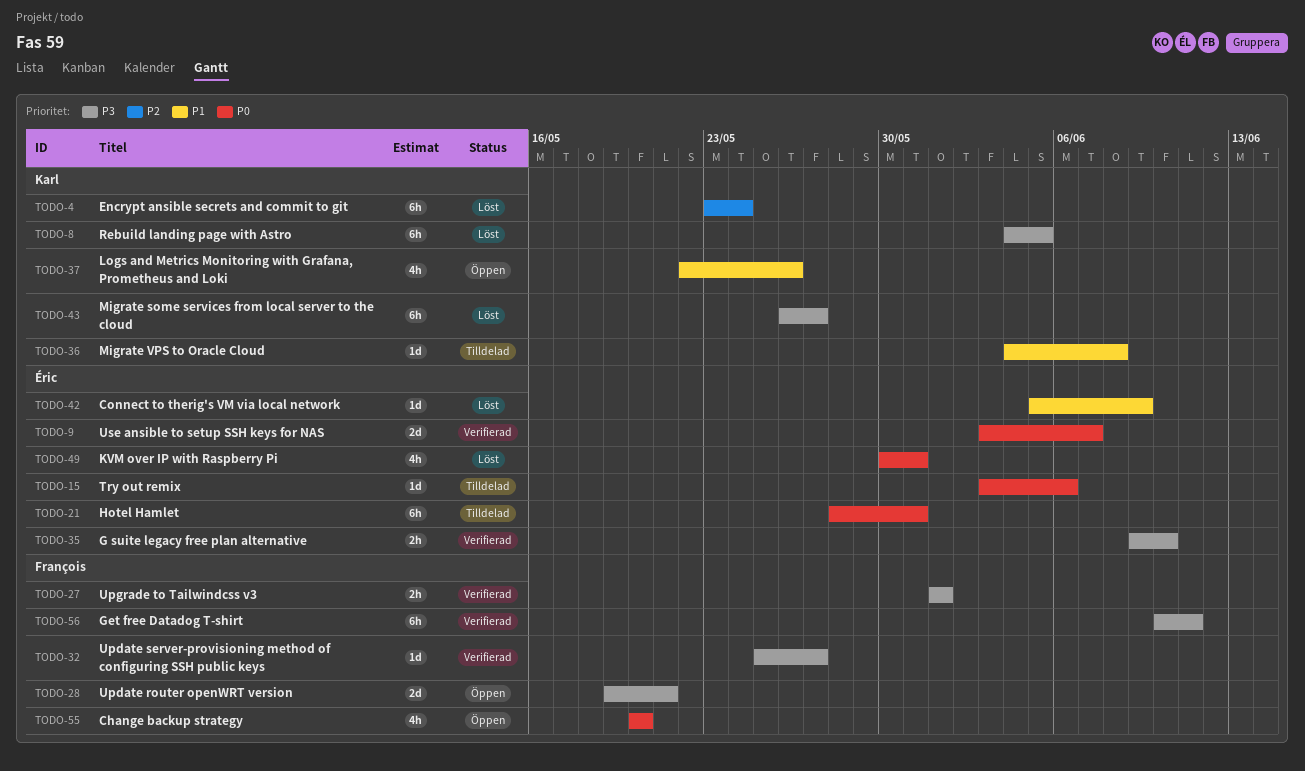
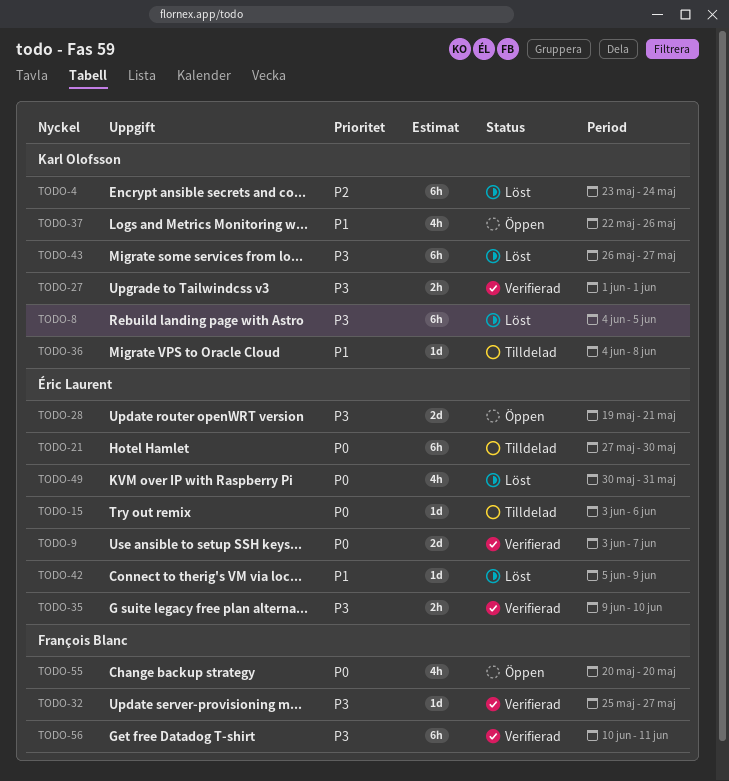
TODO-21, start: May 28 -> May 27
TODO-21, due: May 31 -> May 30
TODO-27, owner: François Blanc -> Karl Olofsson
TODO-28, owner: François Blanc -> Éric Laurent

